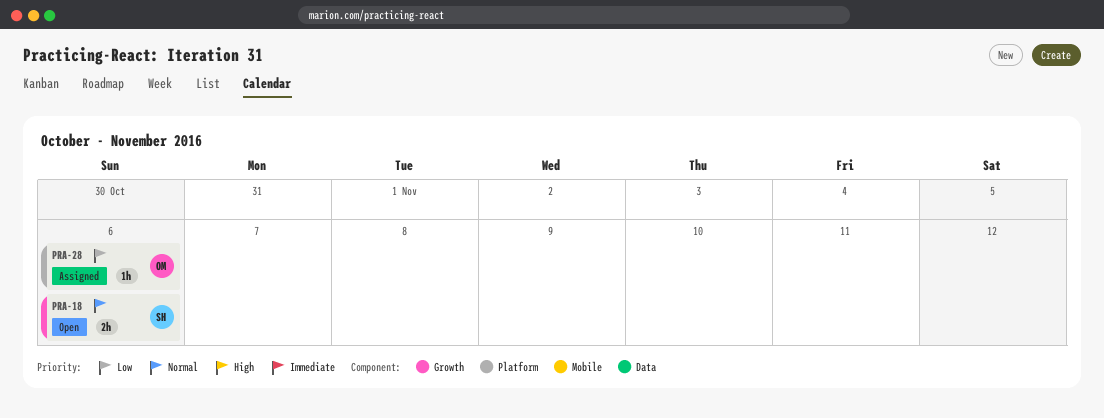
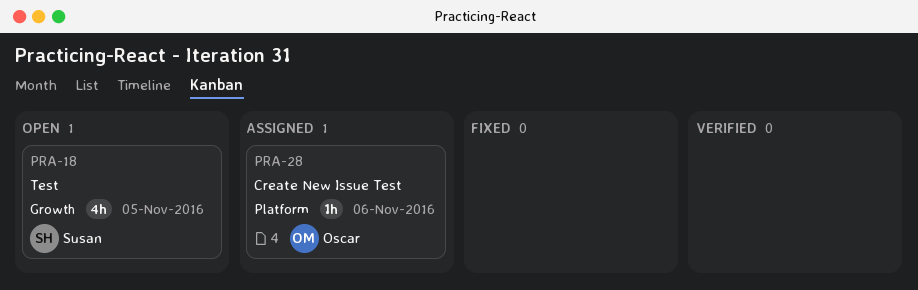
PRA-18, estimate: 2h -> 4h
PRA-18, due: Nov 6 -> Nov 5

